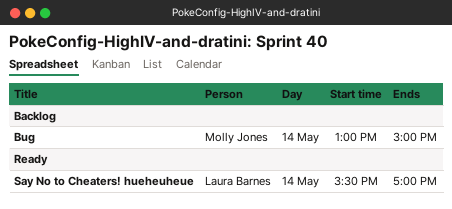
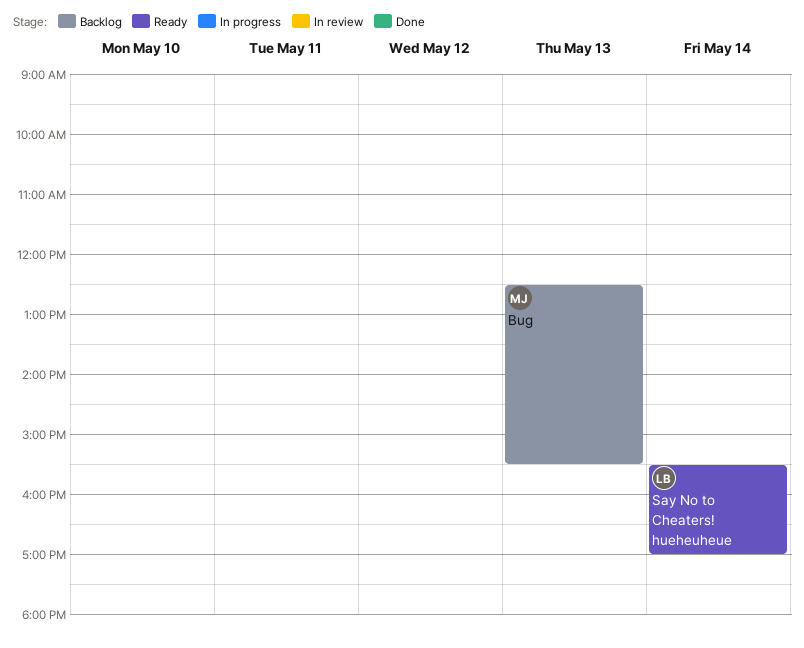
Bug, day: May 14 -> May 13
Bug, begins: 13:00 -> 12:30
Bug, ends: 15:00 -> 15:30

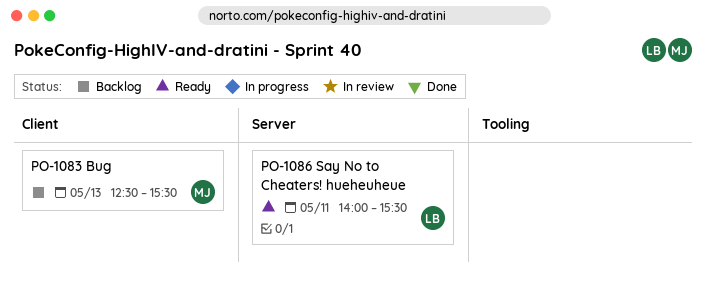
Say No to Cheaters! hueheuheue, day: May 14 -> May 11
Say No to Cheaters! hueheuheue, begins: 15:30 -> 14:00
Say No to Cheaters! hueheuheue, ends: 17:00 -> 15:30

